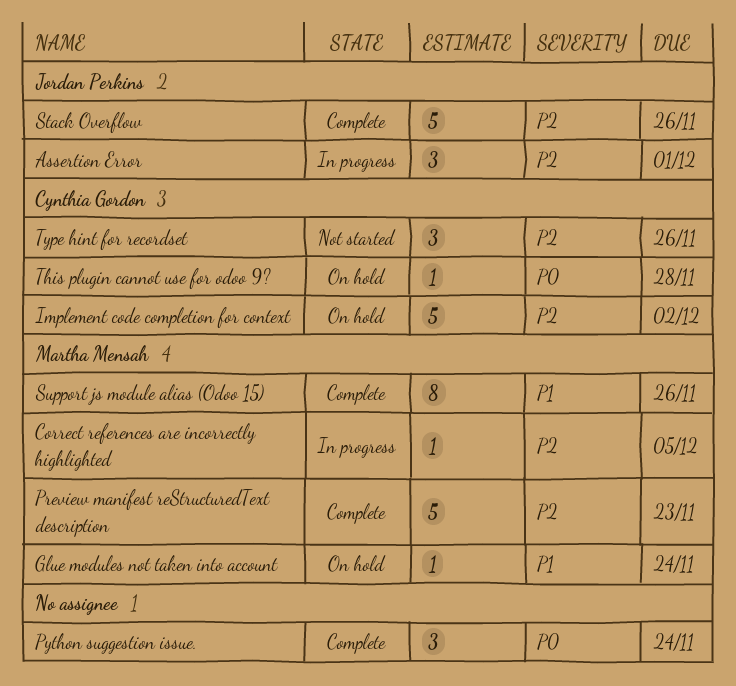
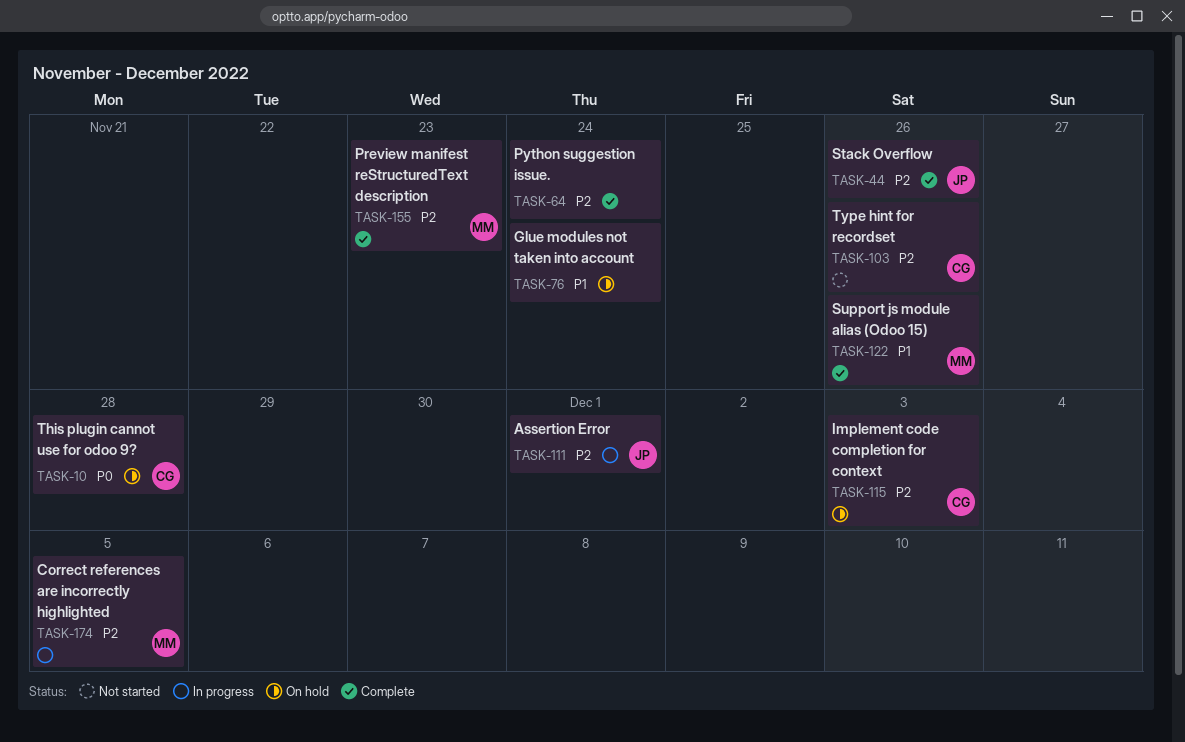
Glue modules not taken into account, owner: Martha Mensah -> none
Implement code completion for context, due: Dec 2 -> Dec 3
Python suggestion issue., priority: P0 -> P2

